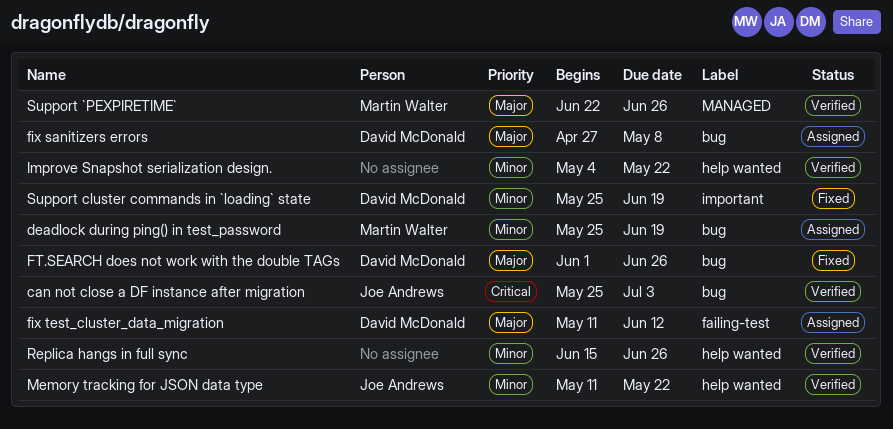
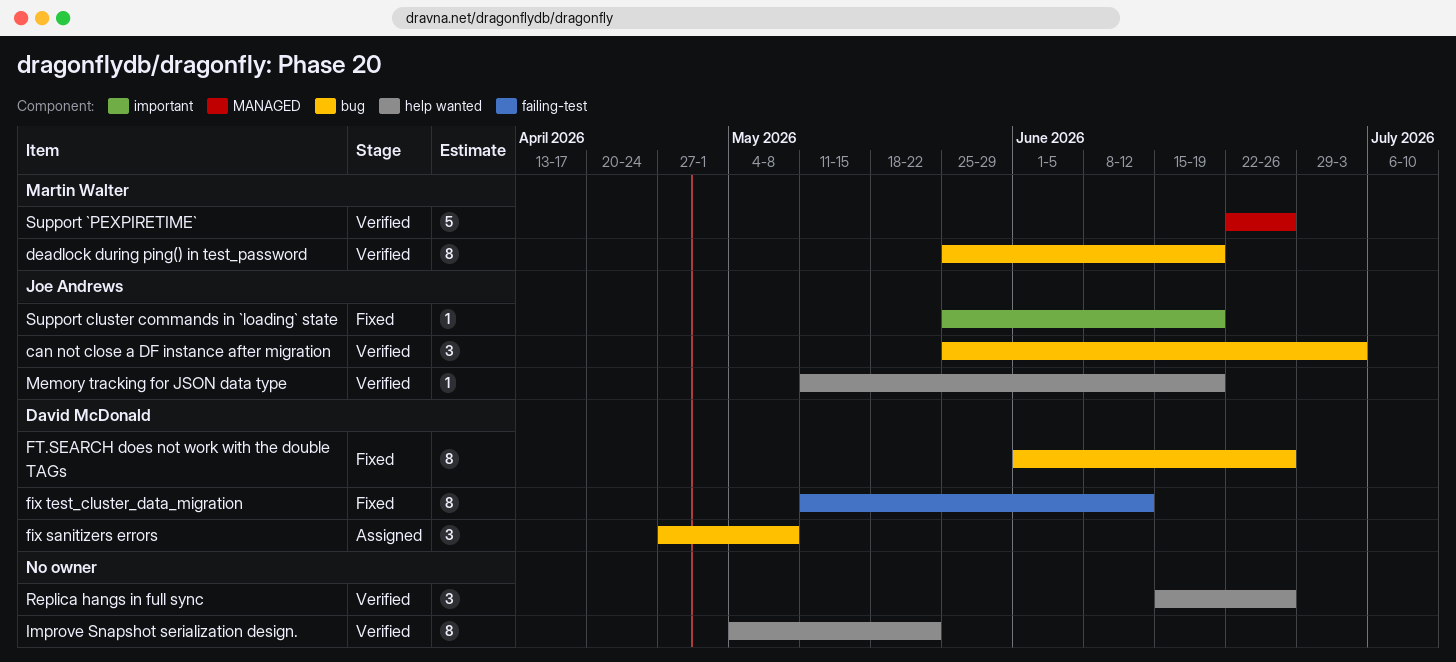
deadlock during ping() in test_password, status: Assigned -> Verified
fix test_cluster_data_migration, status: Assigned -> Fixed
Memory tracking for JSON data type, due: May 22 -> Jun 19
Support cluster commands in `loading` state, owner: David McDonald -> Joe Andrews

